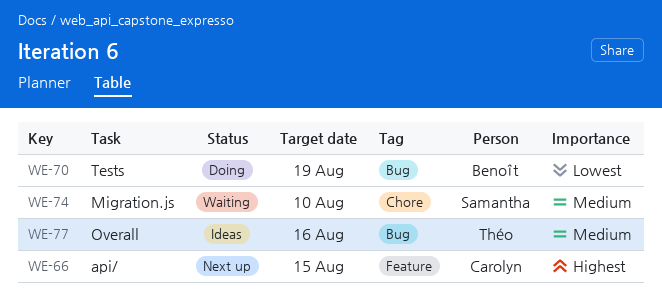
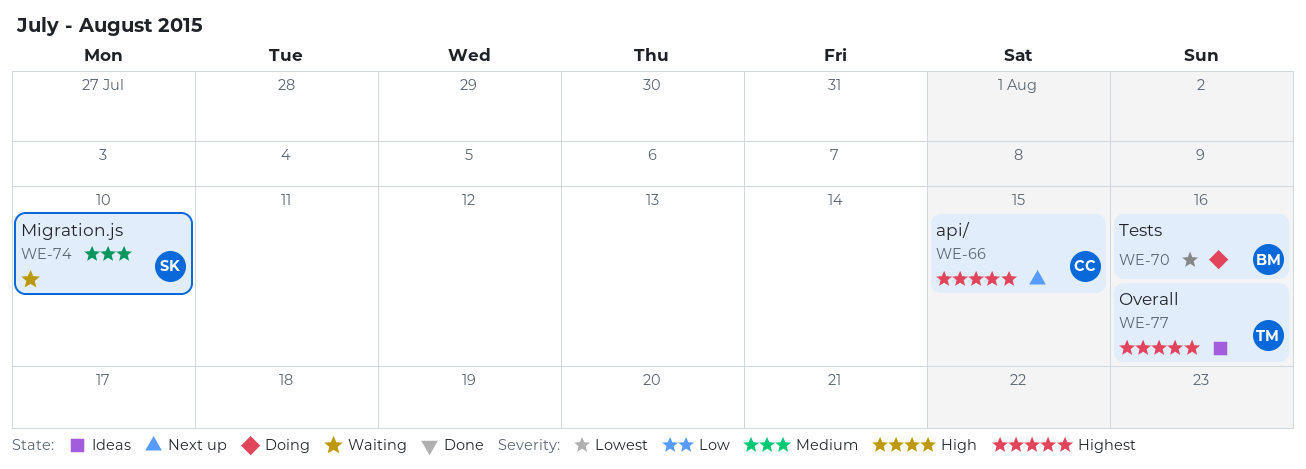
WE-70, due: Aug 19 -> Aug 16
WE-77, priority: Medium -> Highest

